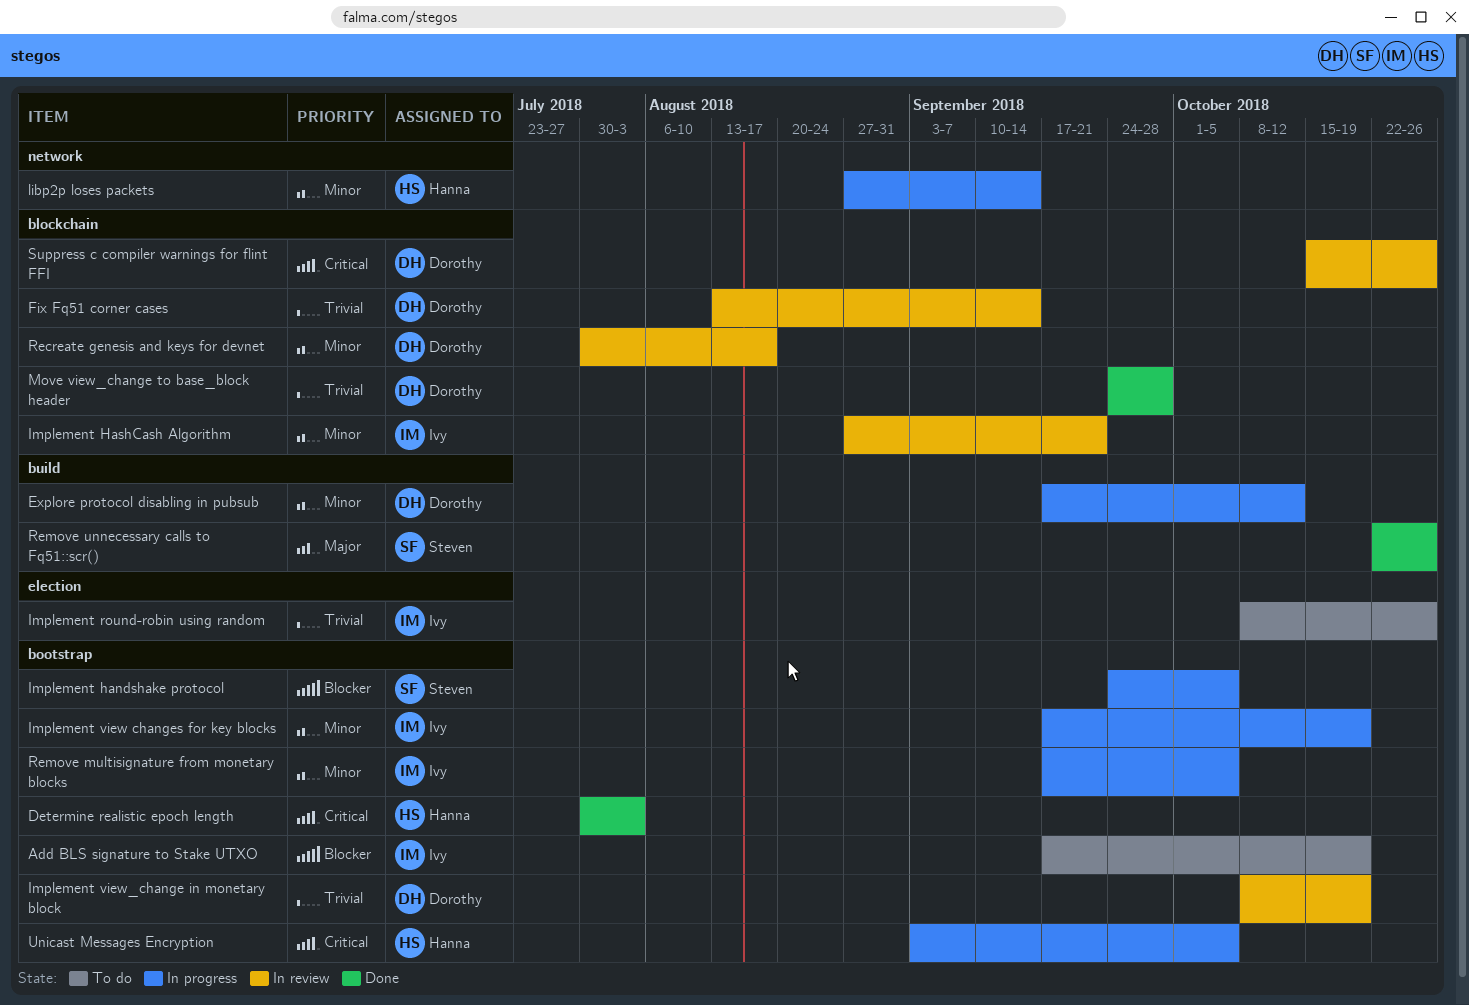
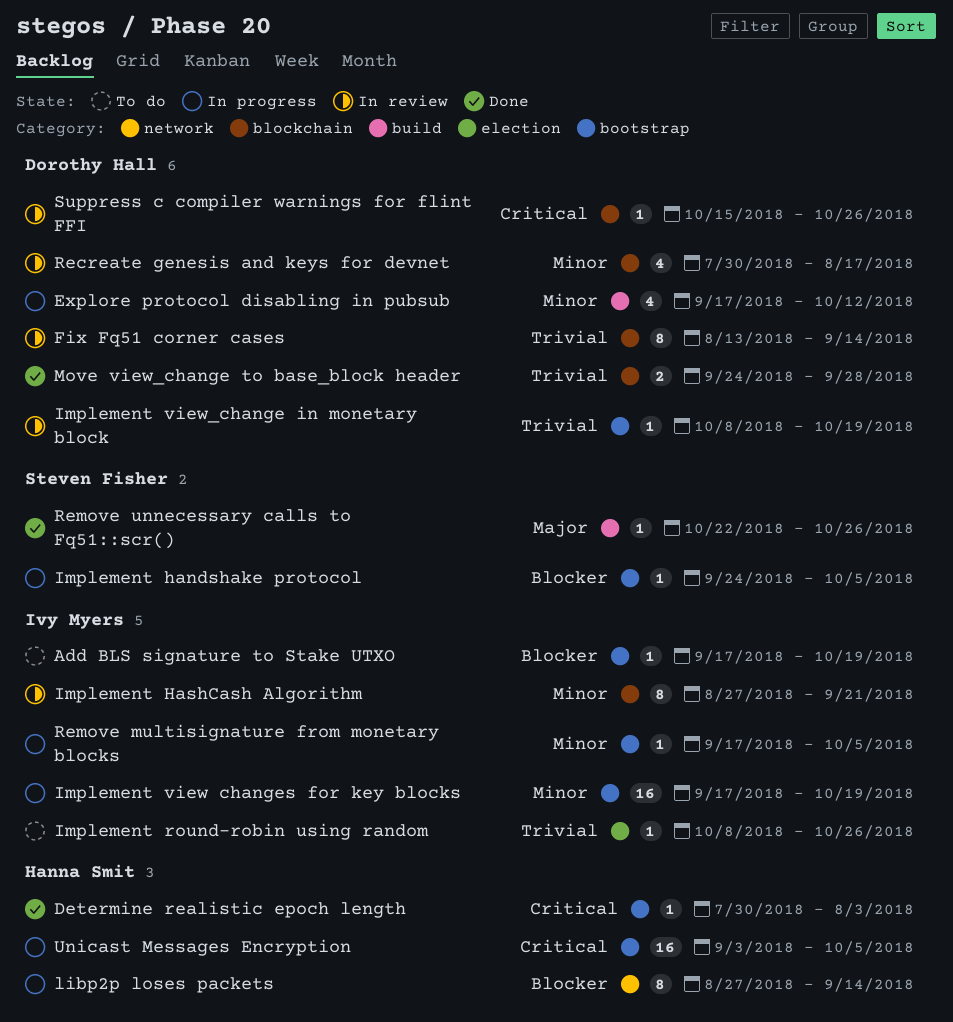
libp2p loses packets, priority: Minor -> Blocker

